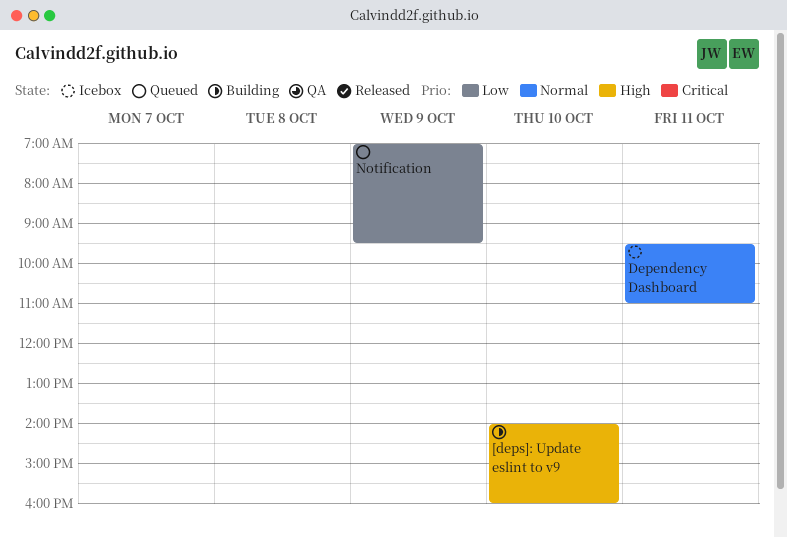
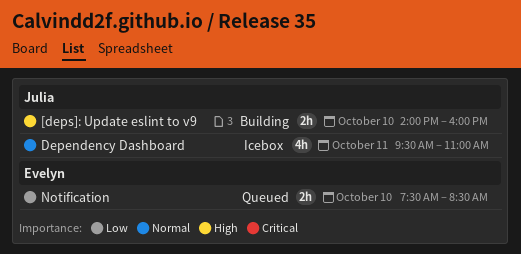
Notification, day: Oct 9 -> Oct 10
Notification, begins: 07:00 -> 07:30
Notification, ends: 09:30 -> 08:30

